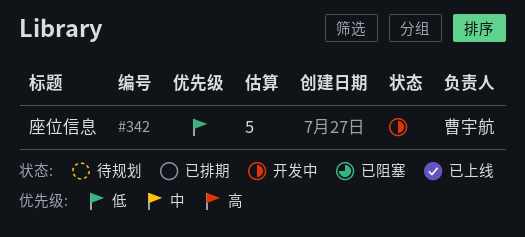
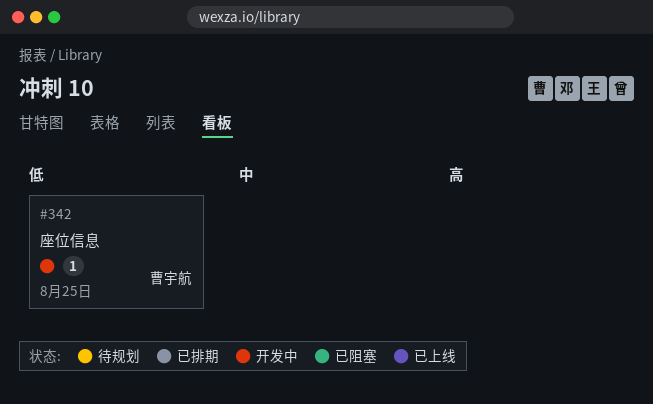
#342, estimate: 5 -> 1

